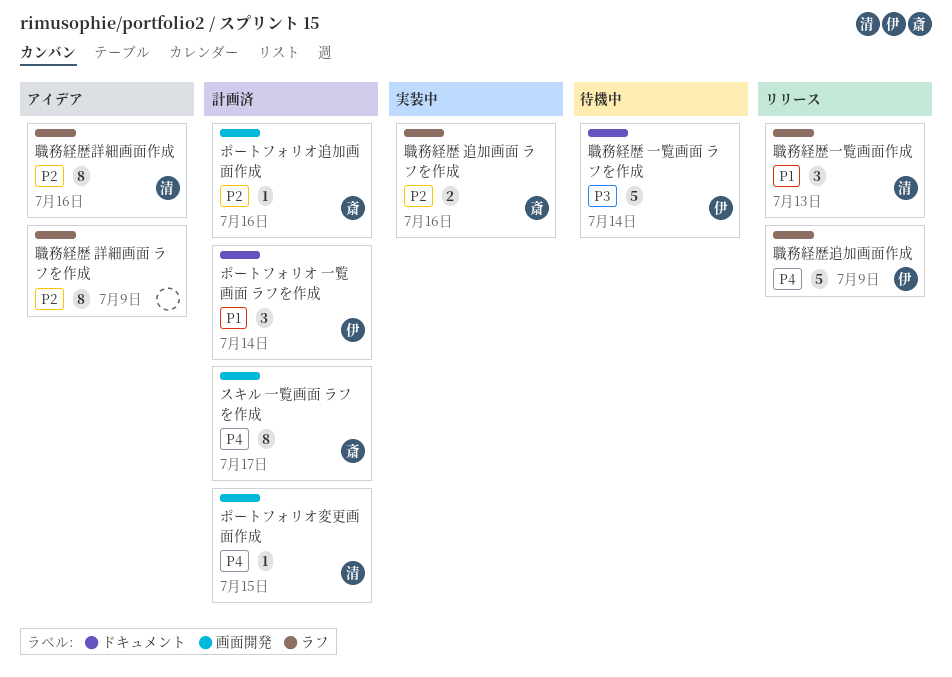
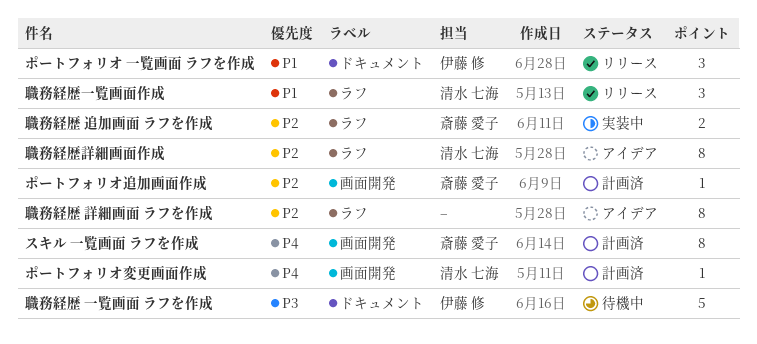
ポートフォリオ 一覧画面 ラフを作成, status: 計画済 -> リリース
職務経歴追加画面作成: present -> none

